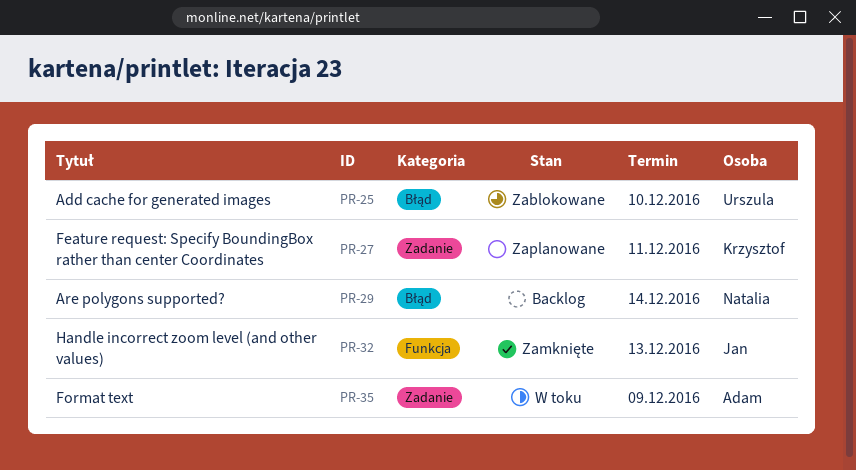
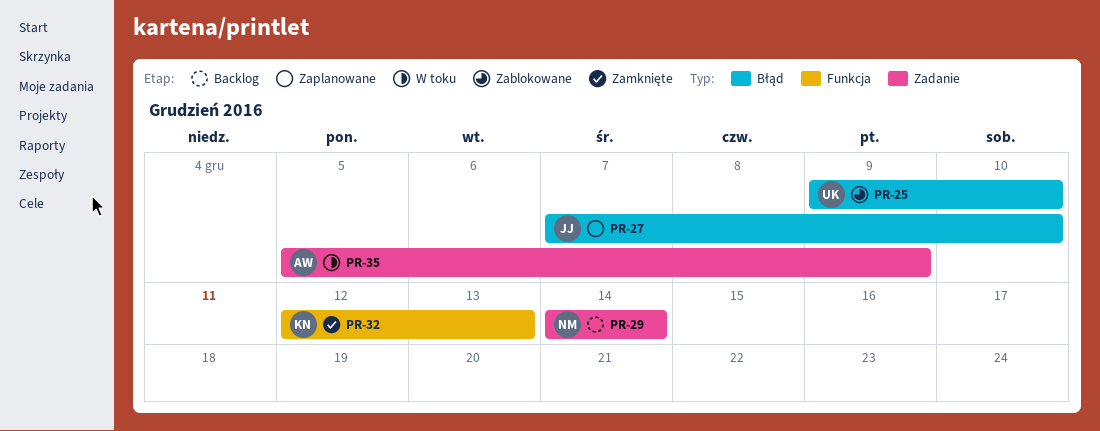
PR-27, owner: Krzysztof -> Jan
PR-27, label: Zadanie -> Błąd
PR-27, due: Dec 11 -> Dec 10
PR-29, label: Błąd -> Zadanie
PR-32, owner: Jan -> Krzysztof

